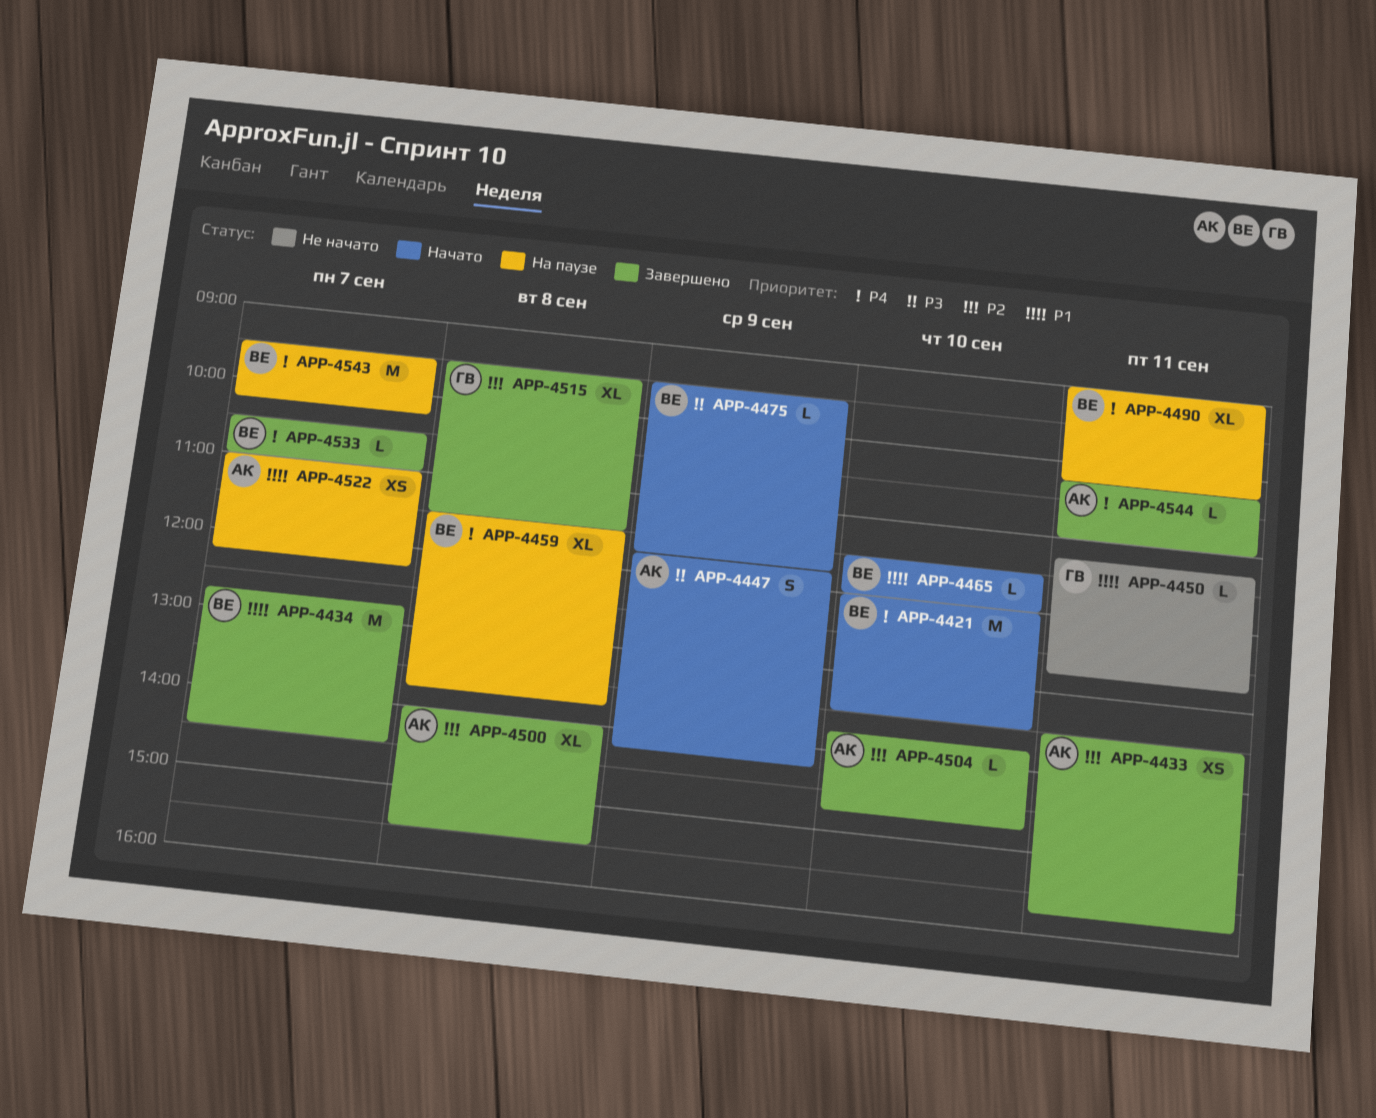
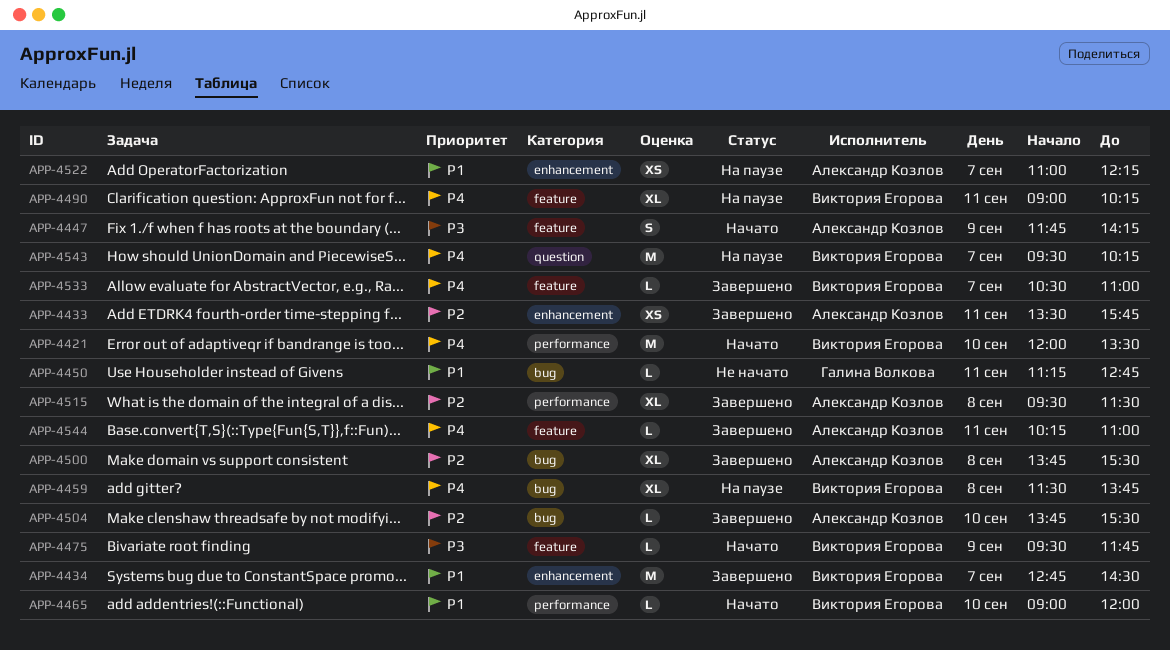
APP-4465, begins: 11:30 -> 09:00
APP-4500, begins: 14:00 -> 13:45
APP-4504, ends: 14:45 -> 15:30
APP-4515, owner: Галина Волкова -> Александр Козлов

